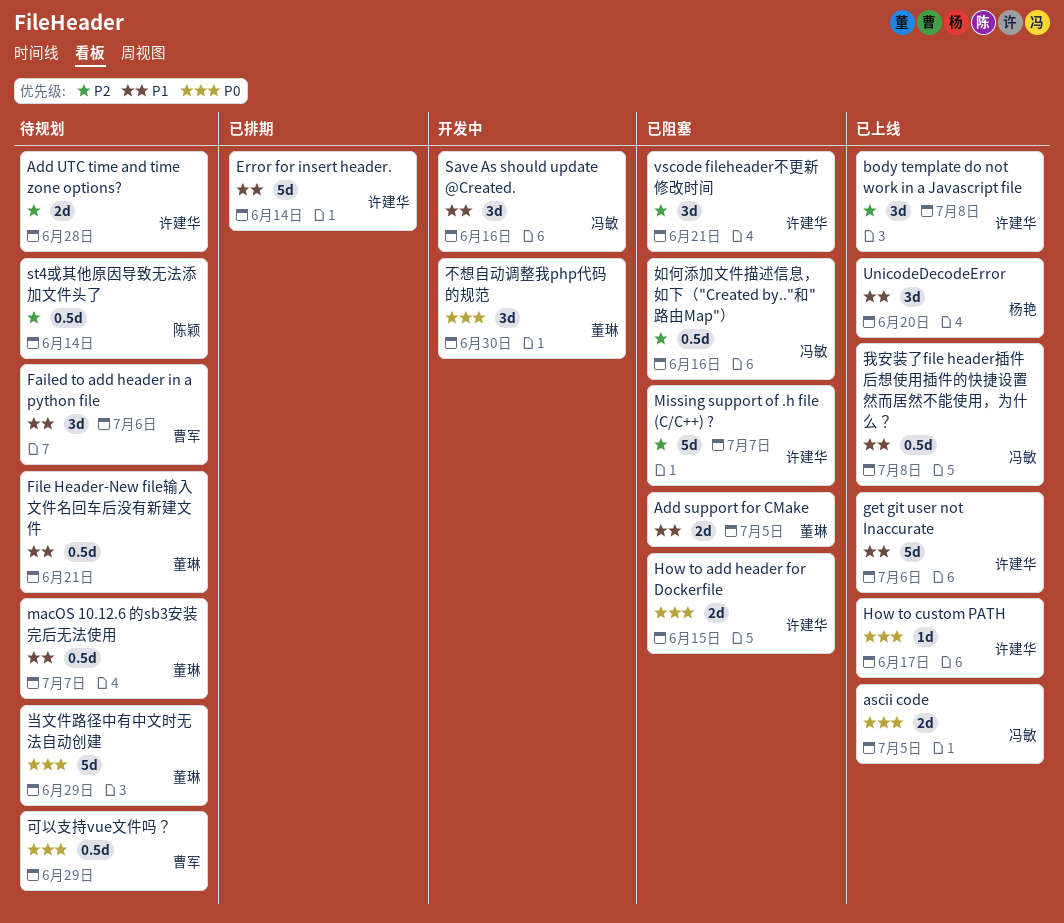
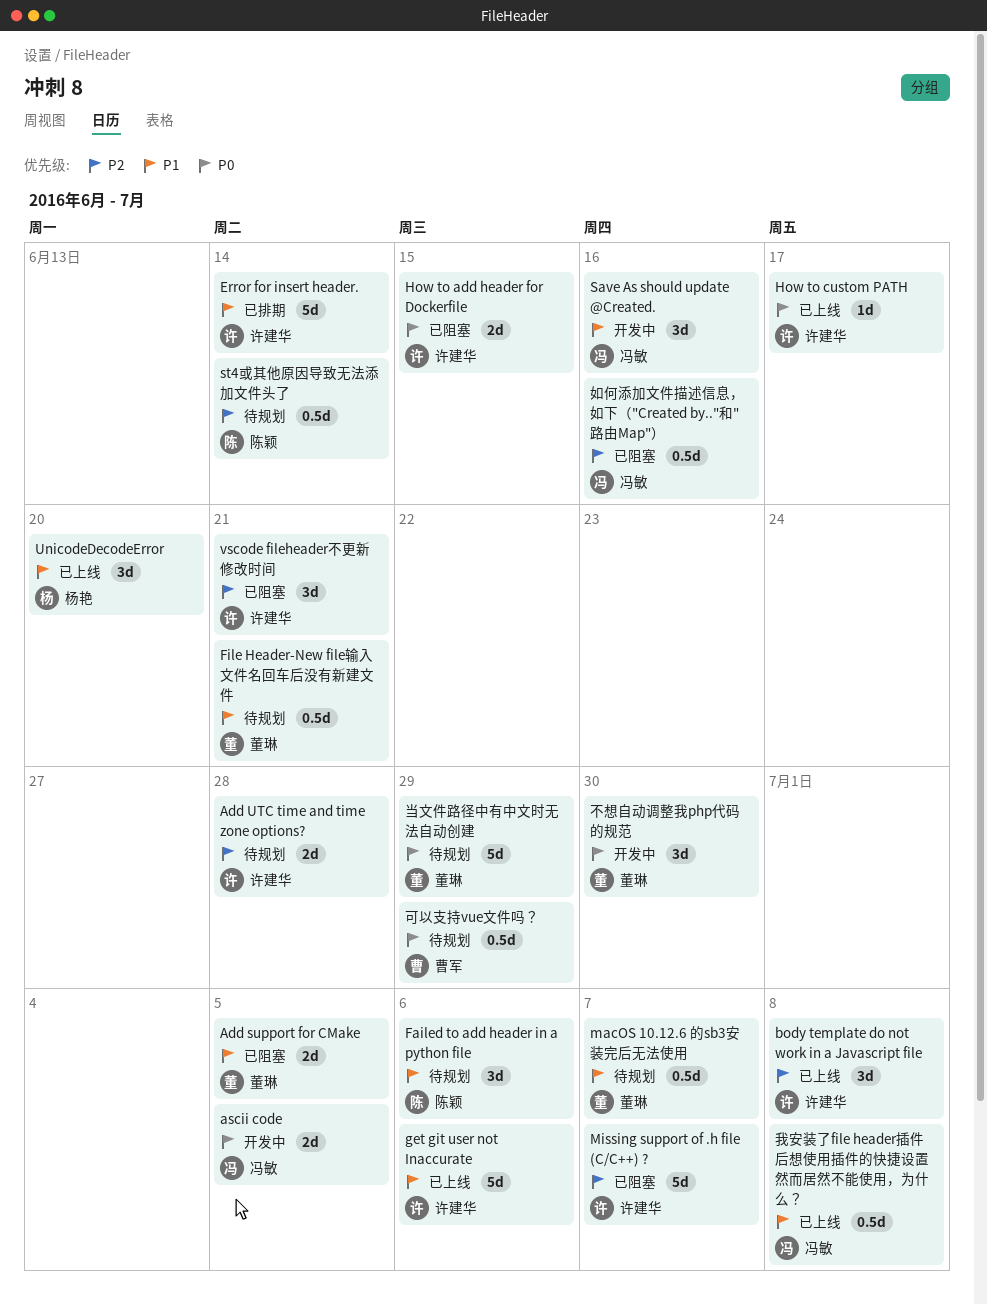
ascii code, status: 已上线 -> 开发中
Failed to add header in a python file, owner: 曹军 -> 陈颖

